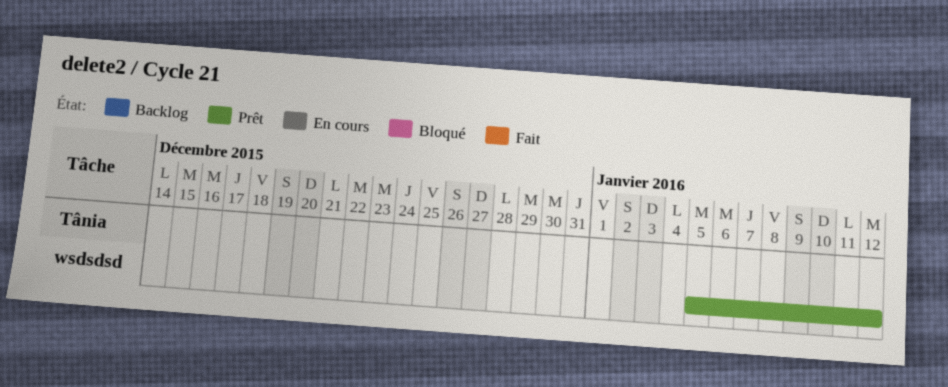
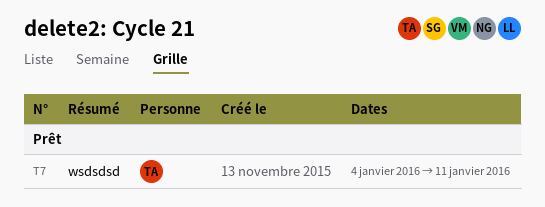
wsdsdsd, start: Jan 5 -> Jan 4
wsdsdsd, due: Jan 12 -> Jan 11

